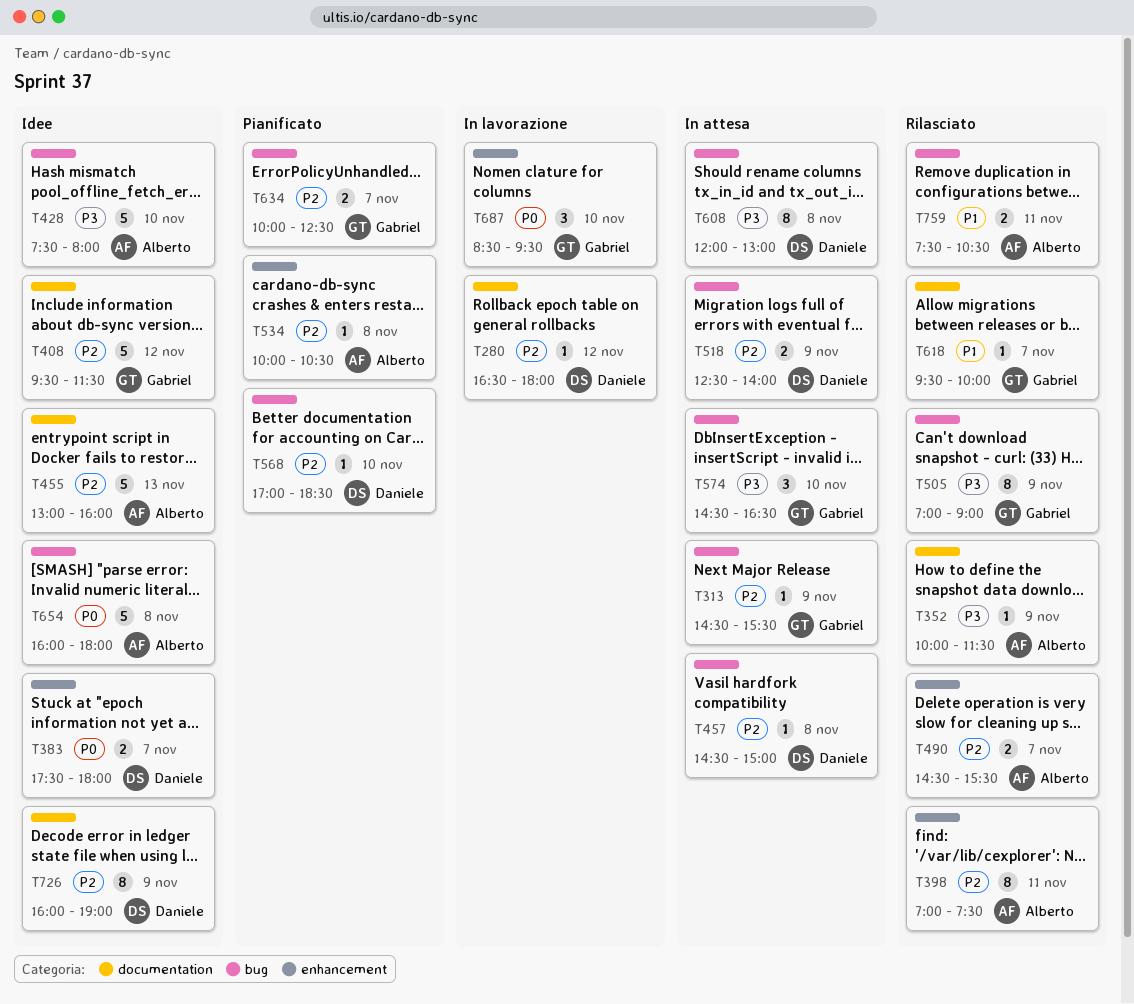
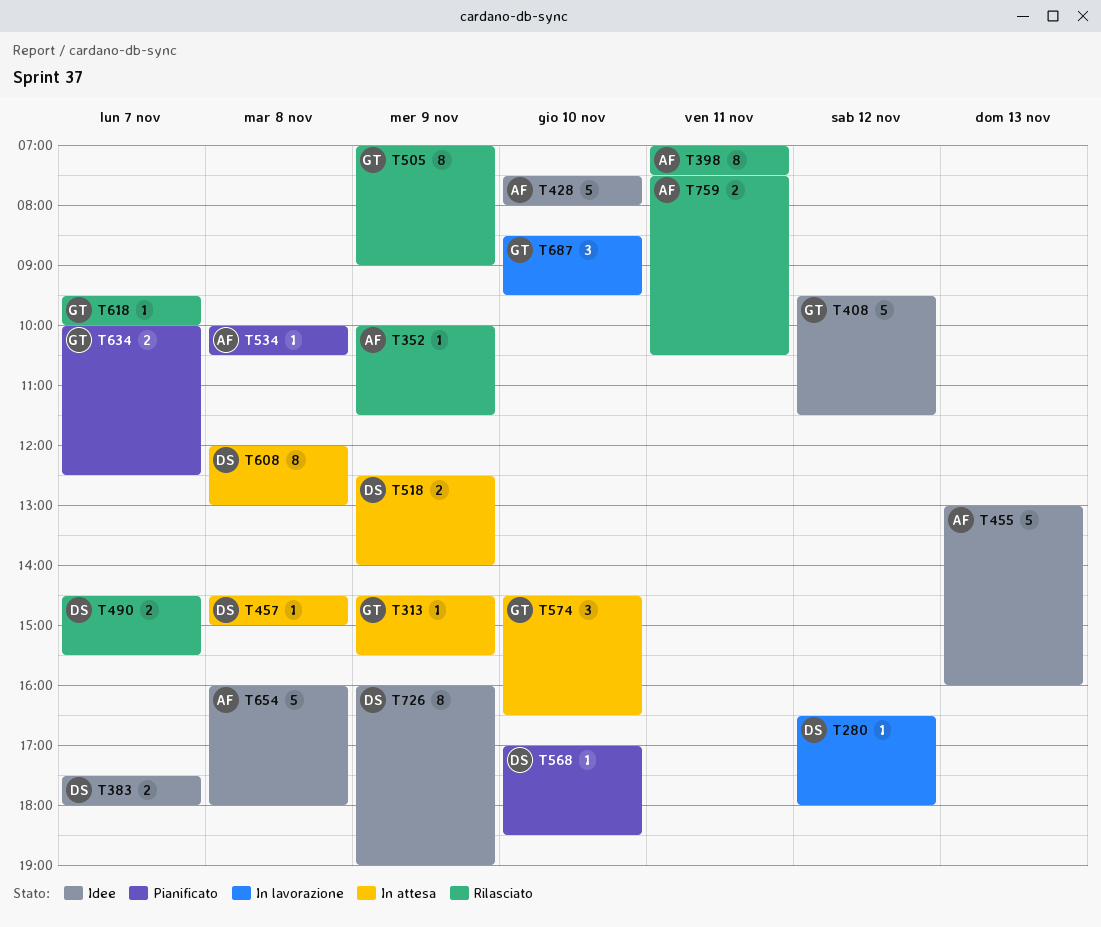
T490, owner: Alberto -> Daniele

